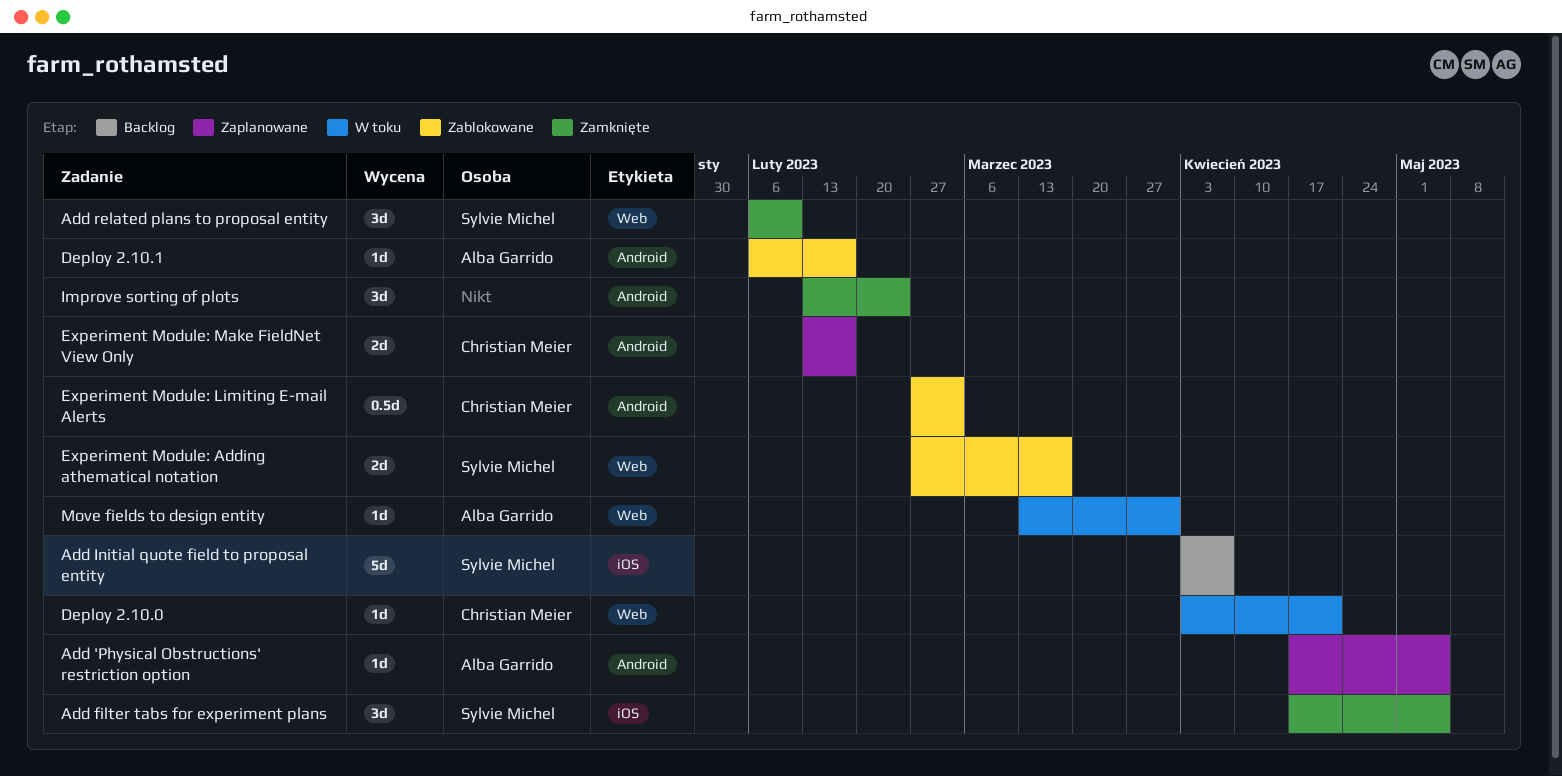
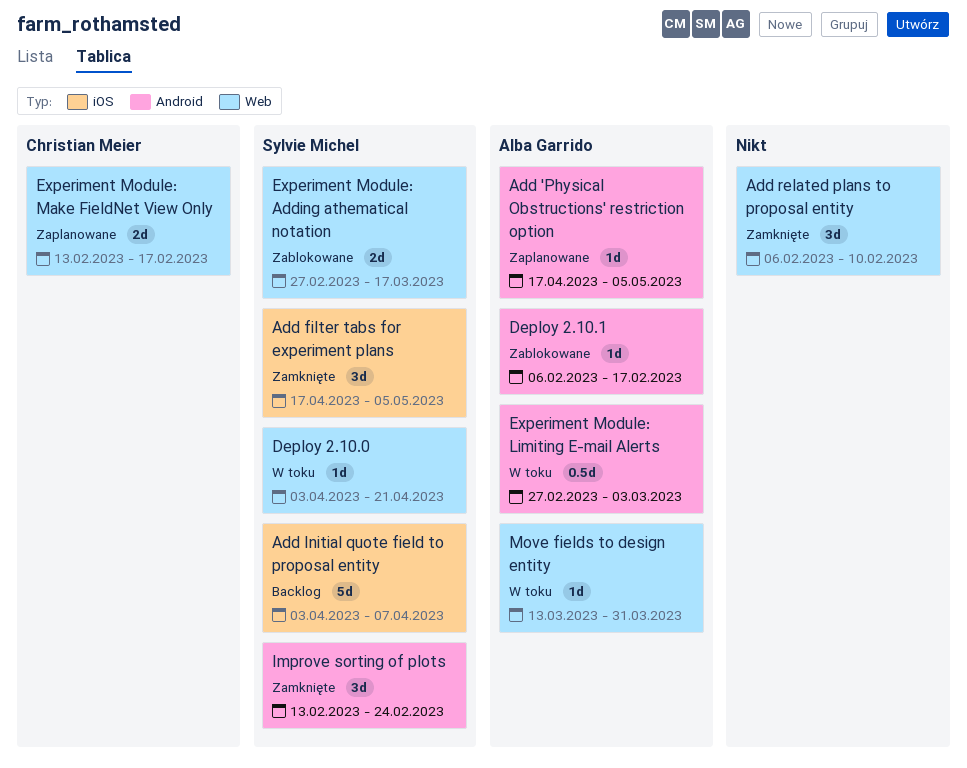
Add related plans to proposal entity, owner: Sylvie Michel -> none
Deploy 2.10.0, owner: Christian Meier -> Sylvie Michel
Experiment Module: Limiting E-mail Alerts, status: Zablokowane -> W toku
Experiment Module: Limiting E-mail Alerts, owner: Christian Meier -> Alba Garrido
Experiment Module: Make FieldNet View Only, label: Android -> Web
Improve sorting of plots, owner: none -> Sylvie Michel

